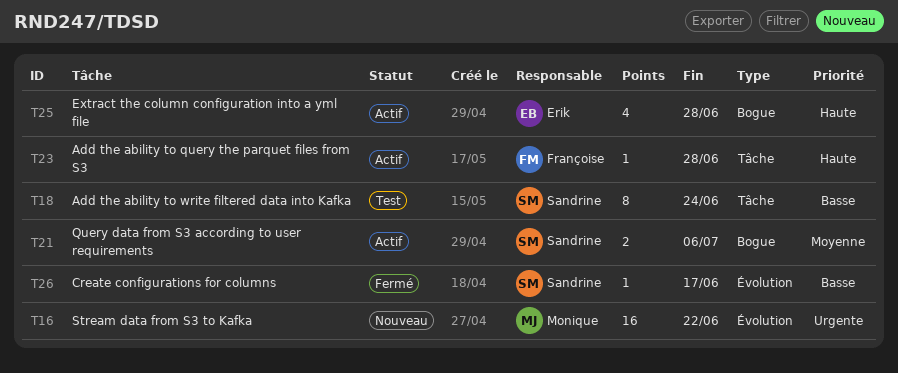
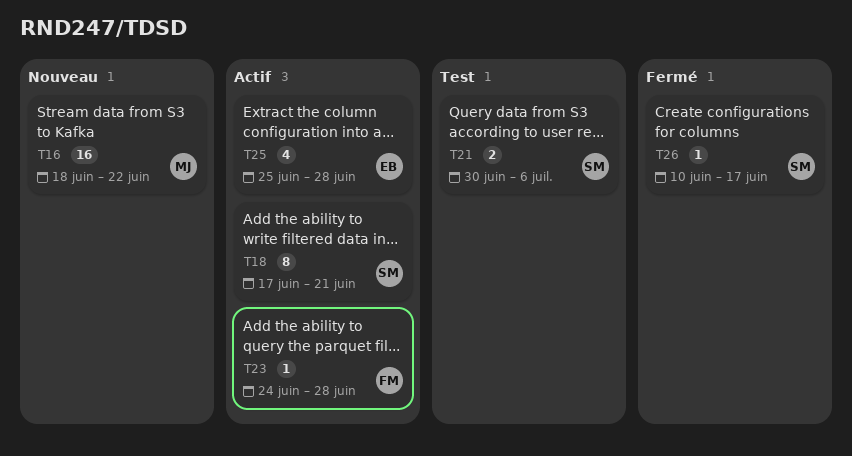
T18, status: Test -> Actif
T18, due: Jun 24 -> Jun 21
T21, status: Actif -> Test

